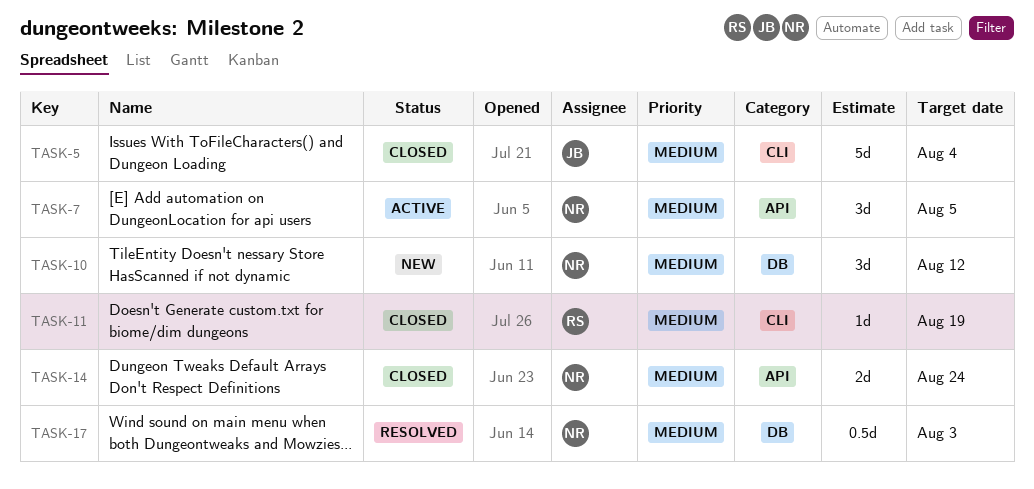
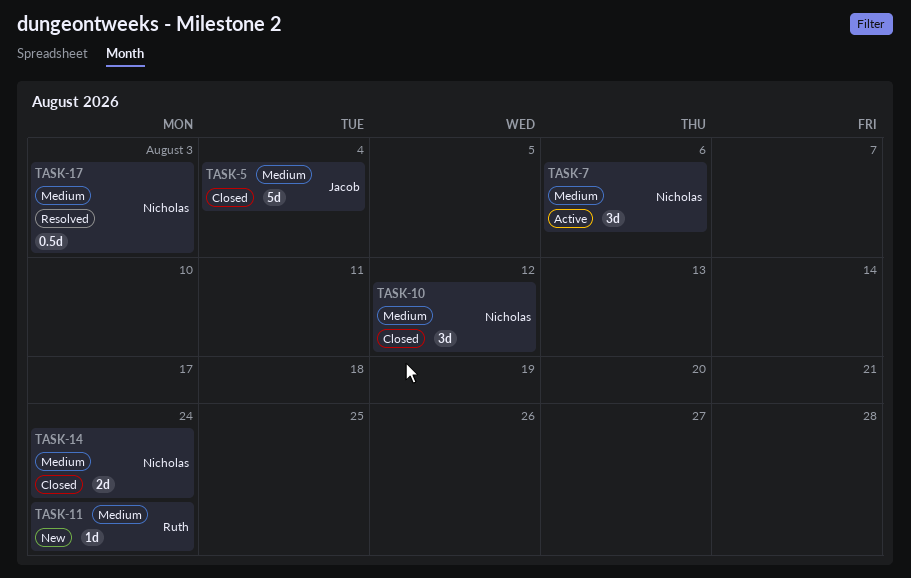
TASK-7, due: Aug 5 -> Aug 6
TASK-10, status: New -> Closed
TASK-11, status: Closed -> New
TASK-11, due: Aug 19 -> Aug 24

